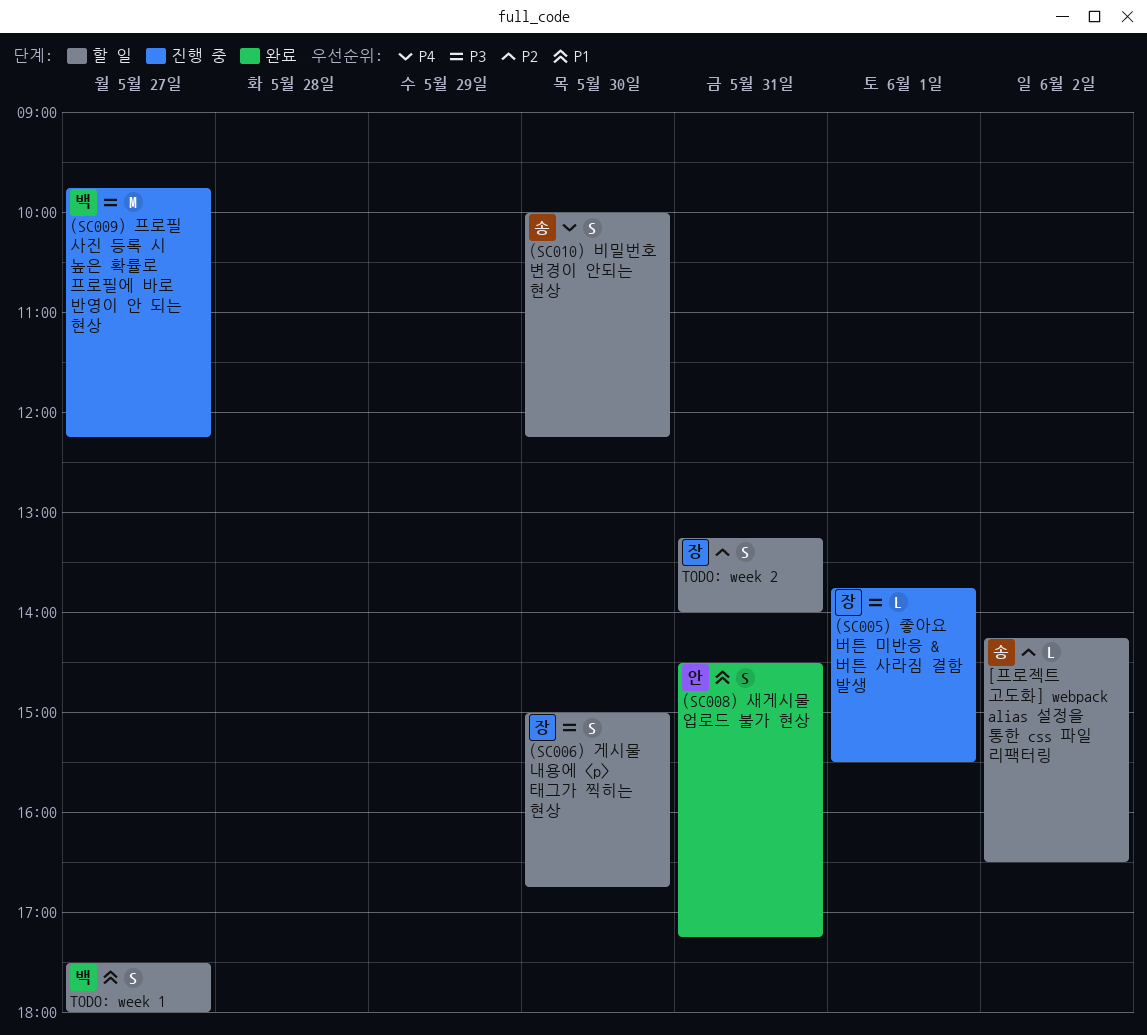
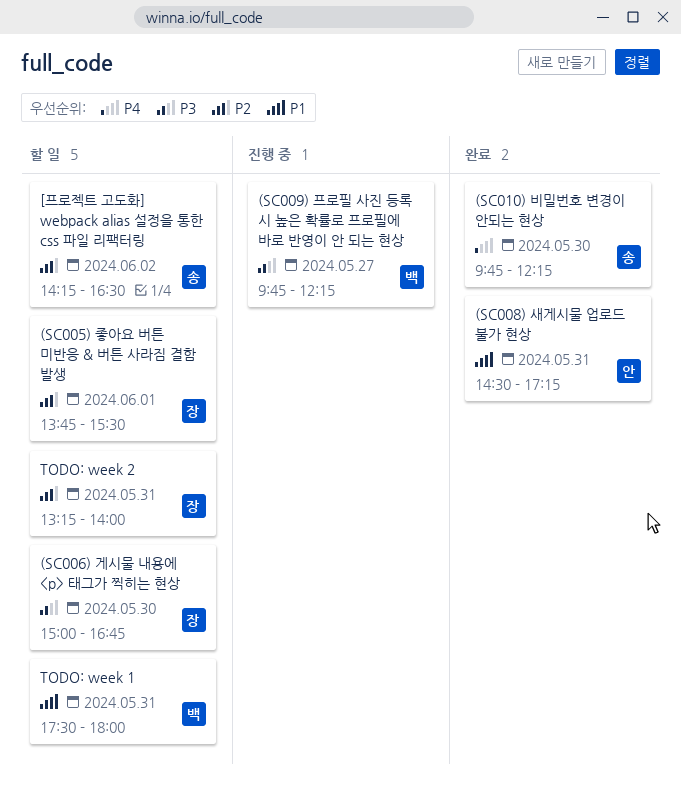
(SC005) 좋아요 버튼 미반응 & 버튼 사라짐 결함 발생, status: 진행 중 -> 할 일
(SC005) 좋아요 버튼 미반응 & 버튼 사라짐 결함 발생, priority: P3 -> P2
(SC010) 비밀번호 변경이 안되는 현상, status: 할 일 -> 완료
(SC010) 비밀번호 변경이 안되는 현상, begins: 10:00 -> 09:45
TODO: week 1, day: May 27 -> May 31

